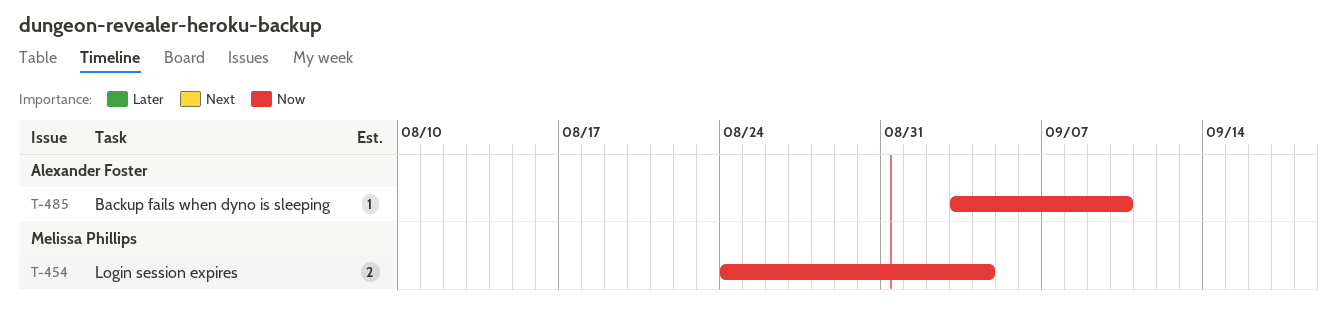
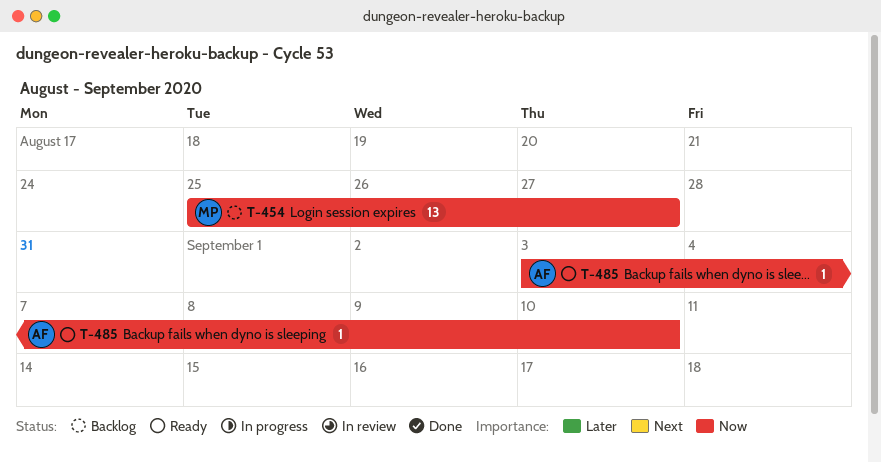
T-454, estimate: 2 -> 13
T-454, start: Aug 24 -> Aug 25
T-454, due: Sep 4 -> Aug 27

